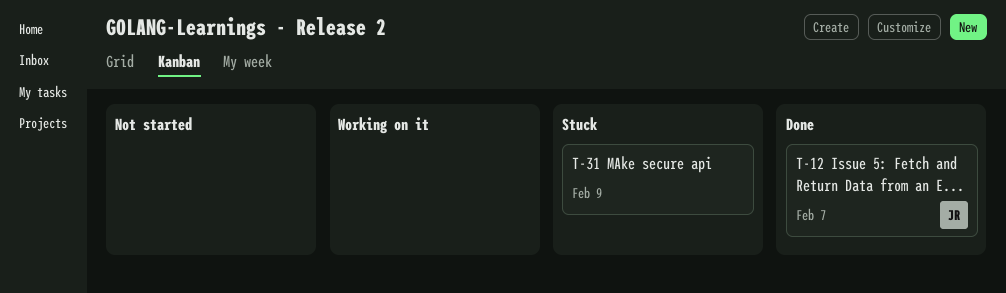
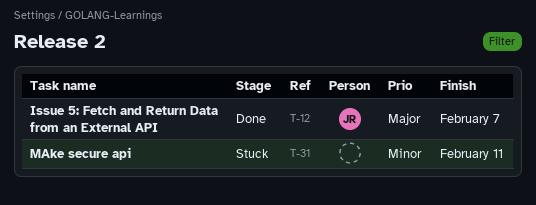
T-31, due: Feb 9 -> Feb 11

